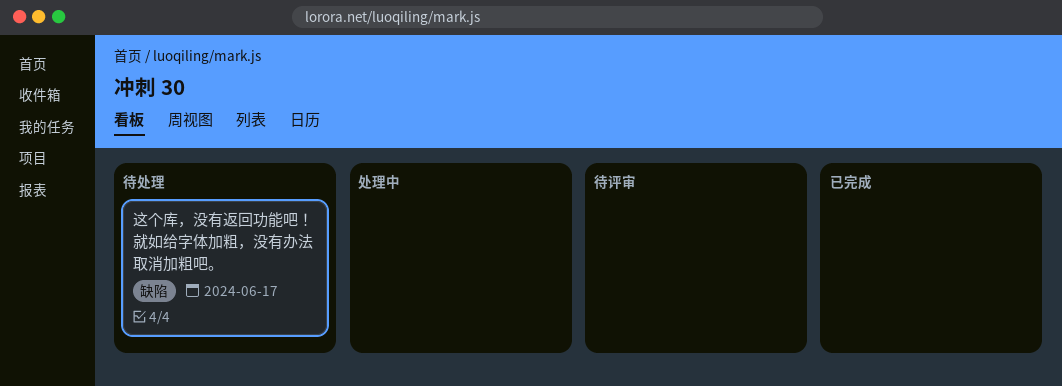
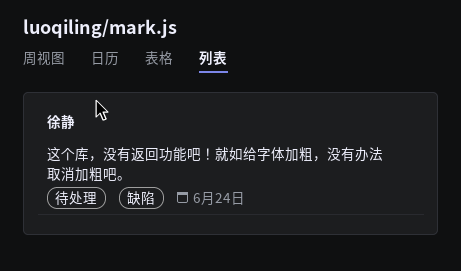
这个库，没有返回功能吧！就如给字体加粗，没有办法取消加粗吧。, due: Jun 17 -> Jun 24

